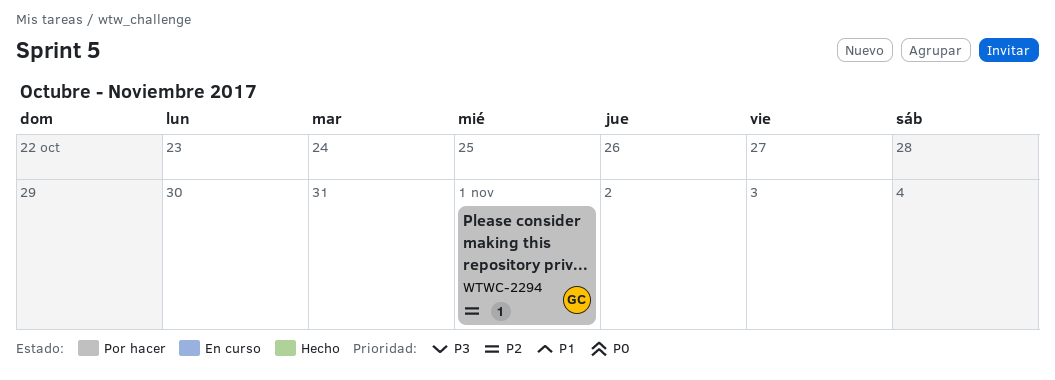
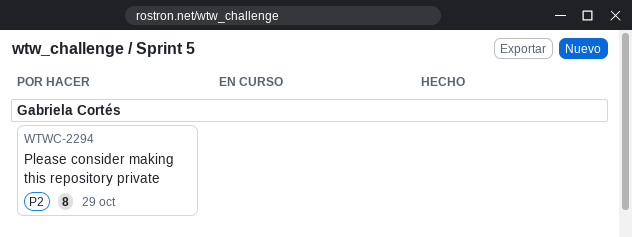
WTWC-2294, estimate: 1 -> 8
WTWC-2294, due: Nov 1 -> Oct 29

